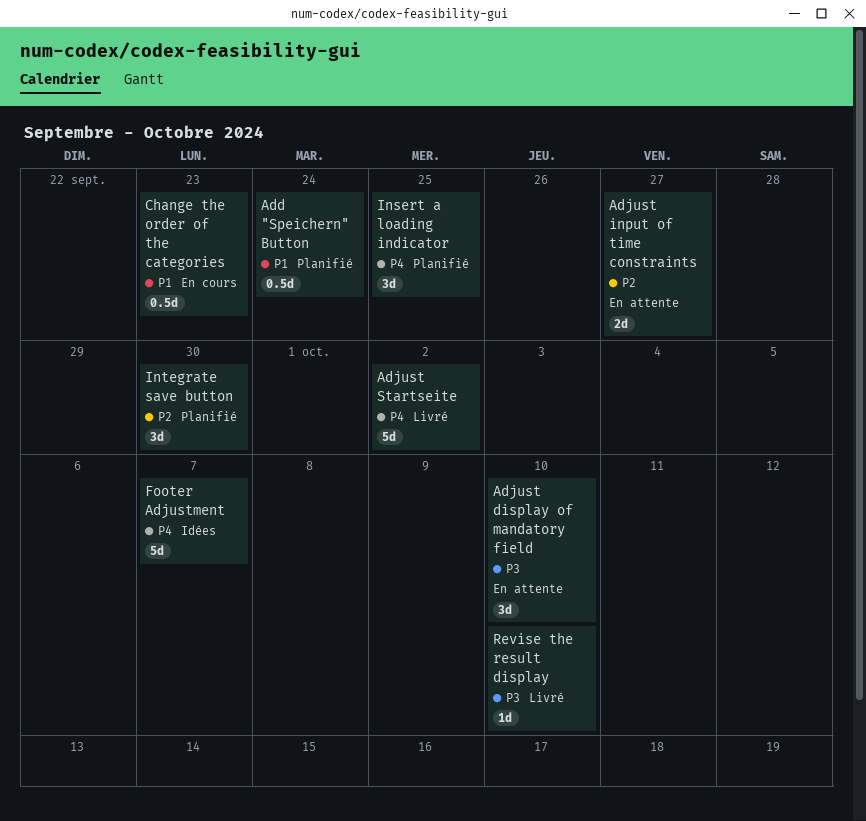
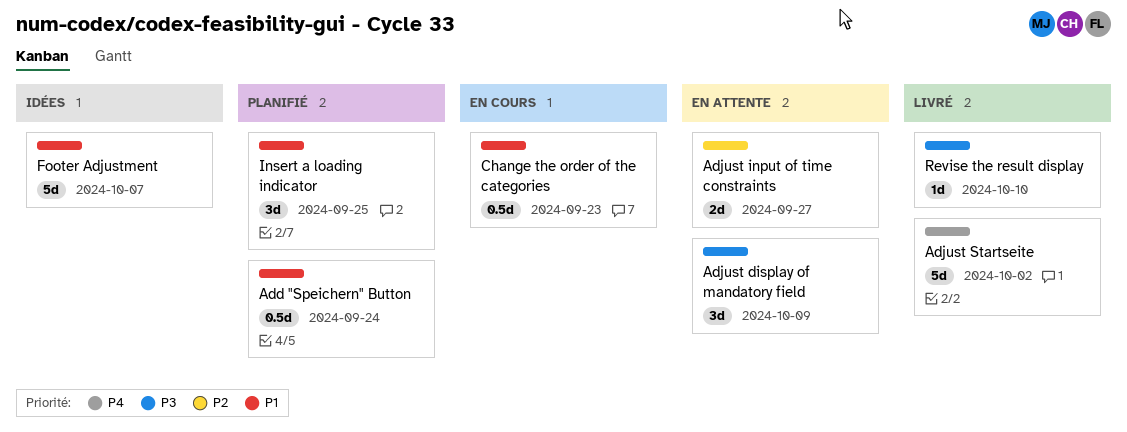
Adjust display of mandatory field, due: Oct 10 -> Oct 9
Footer Adjustment, priority: P4 -> P1
Insert a loading indicator, priority: P4 -> P1
Integrate save button: present -> none

